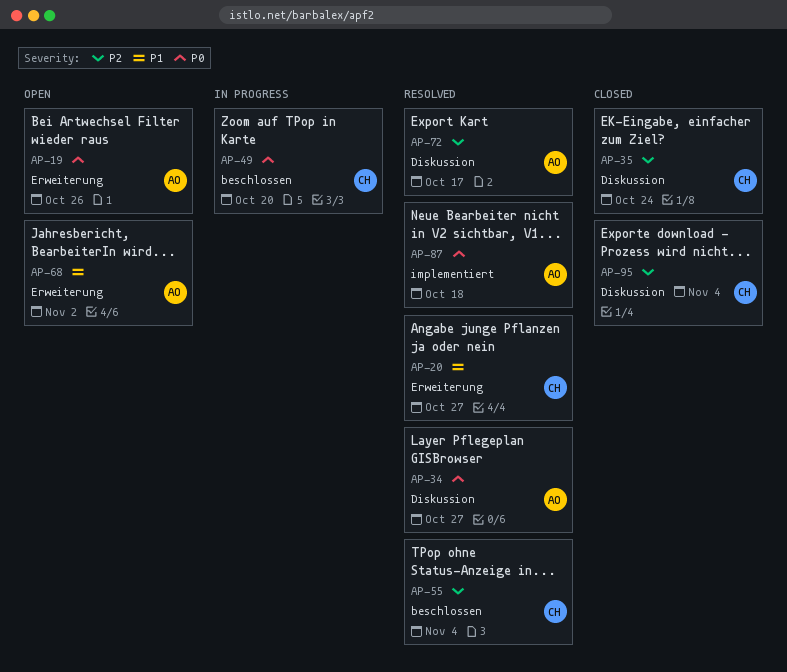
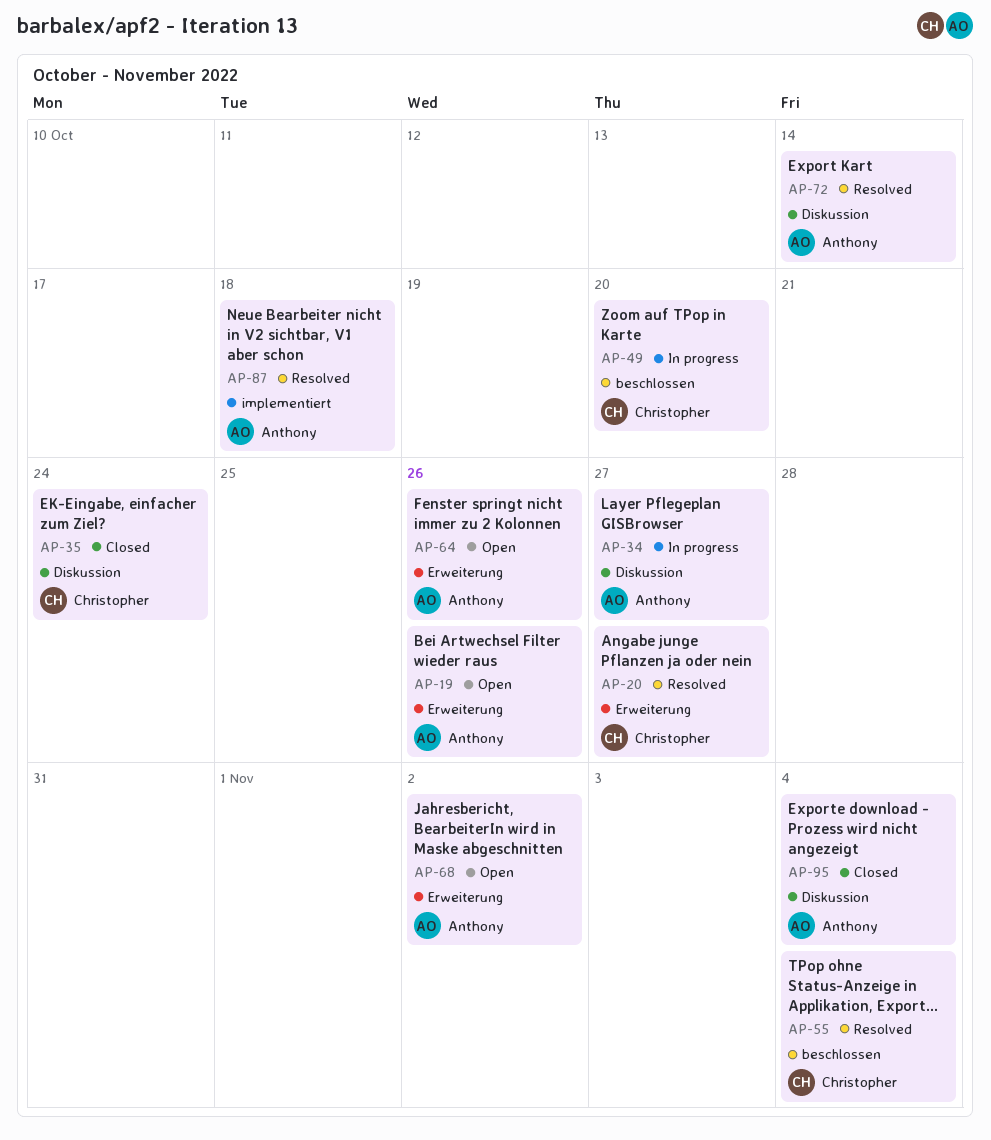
AP-34, status: Resolved -> In progress
AP-64: none -> present
AP-72, due: Oct 17 -> Oct 14
AP-95, owner: Christopher -> Anthony

